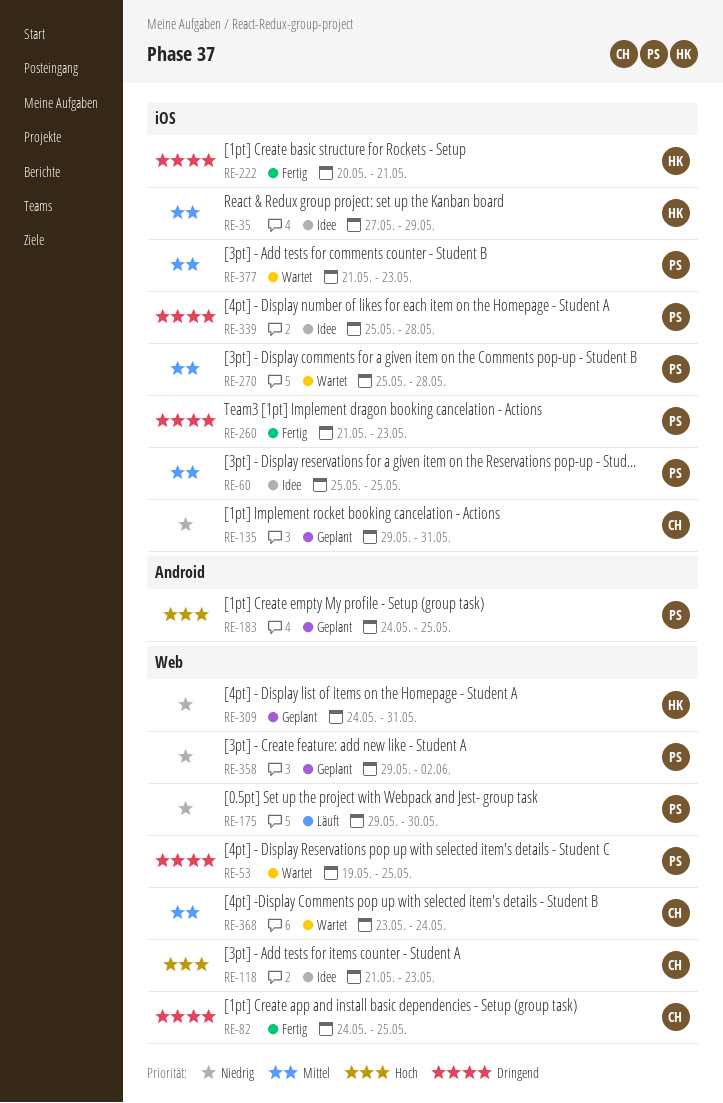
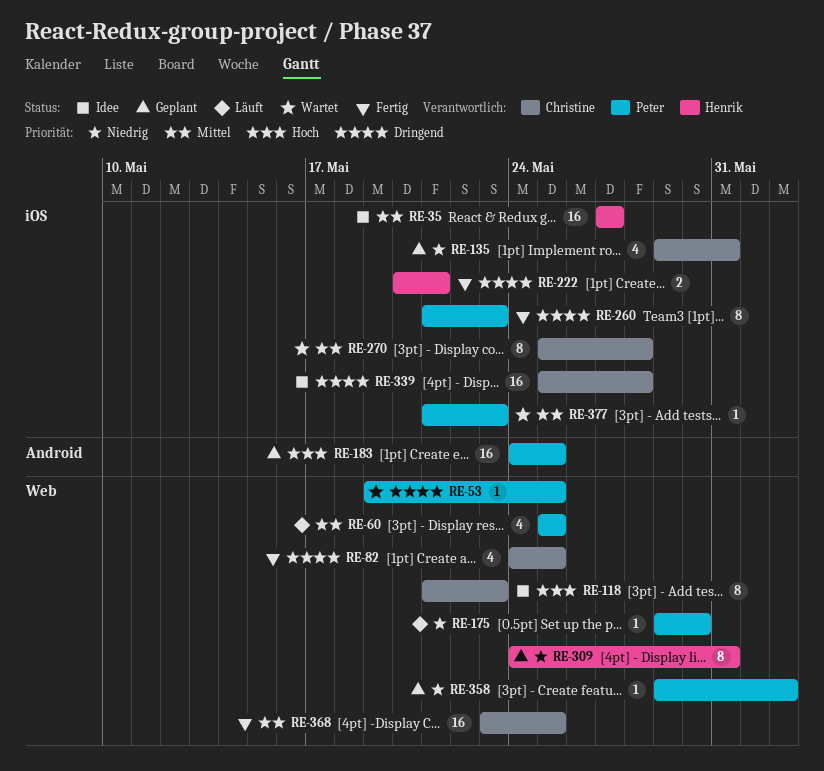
RE-35, due: May 29 -> May 27
RE-60, status: Idee -> Läuft
RE-60, label: iOS -> Web
RE-270, owner: Peter -> Christine
RE-339, owner: Peter -> Christine
RE-368, status: Wartet -> Fertig
RE-368, due: May 24 -> May 25

